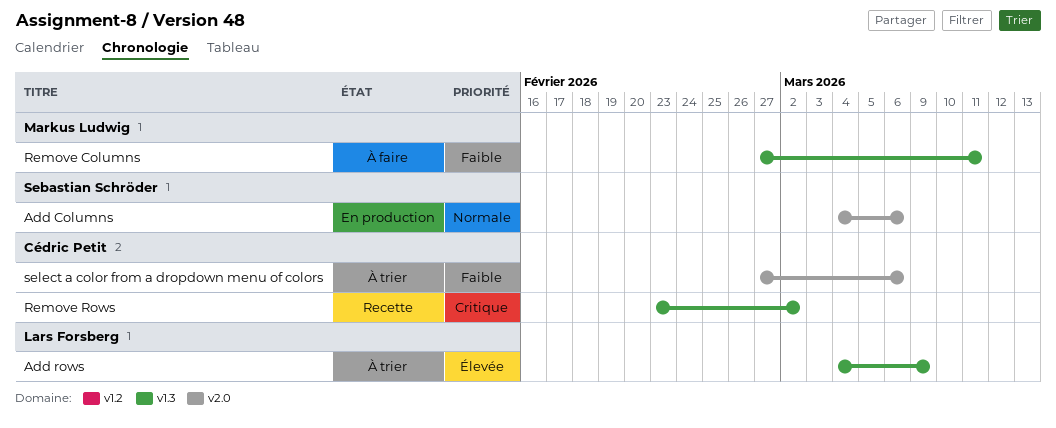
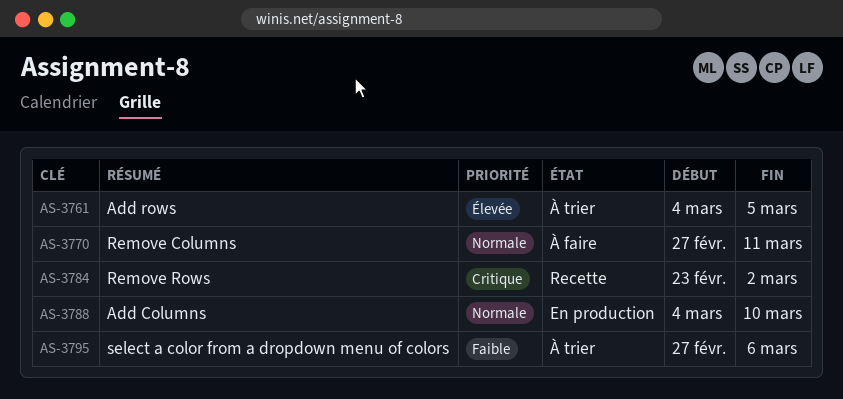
Add Columns, due: Mar 6 -> Mar 10
Add rows, due: Mar 9 -> Mar 5
Remove Columns, priority: Faible -> Normale

